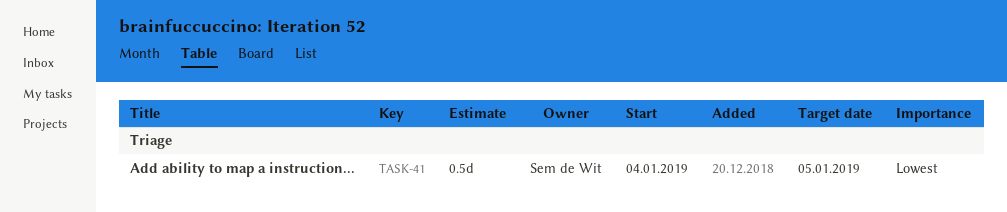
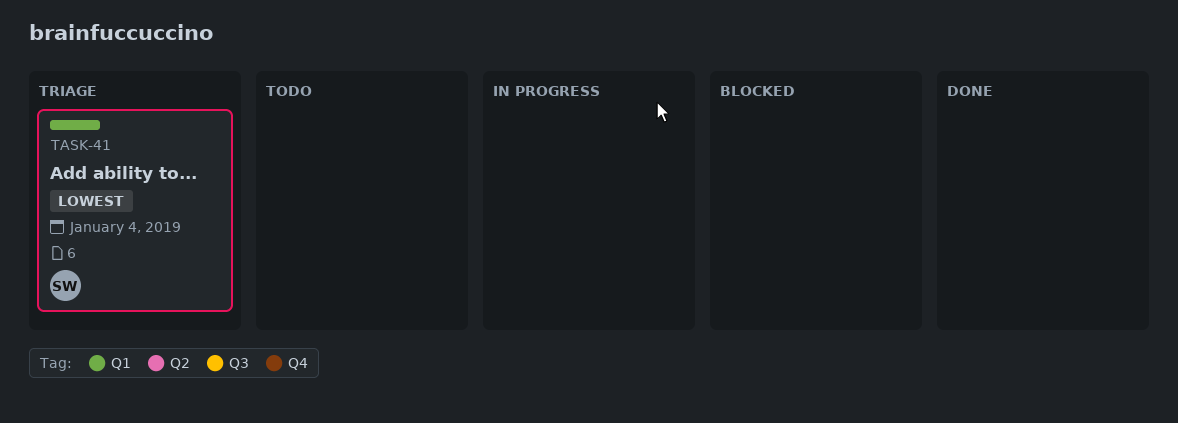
TASK-41, due: Jan 5 -> Jan 4

